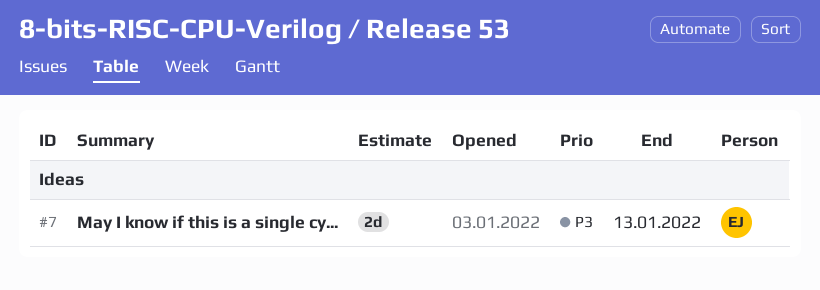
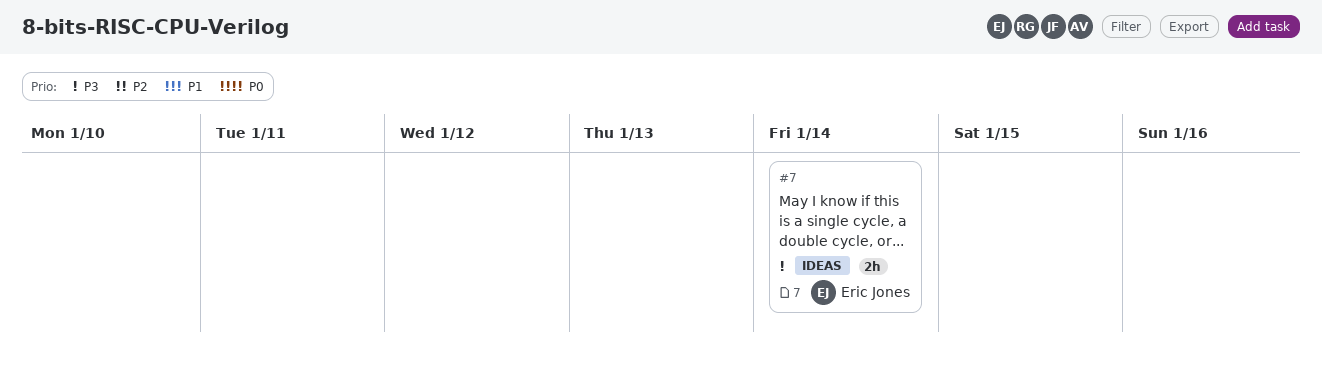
#7, estimate: 2d -> 2h
#7, due: Jan 13 -> Jan 14

